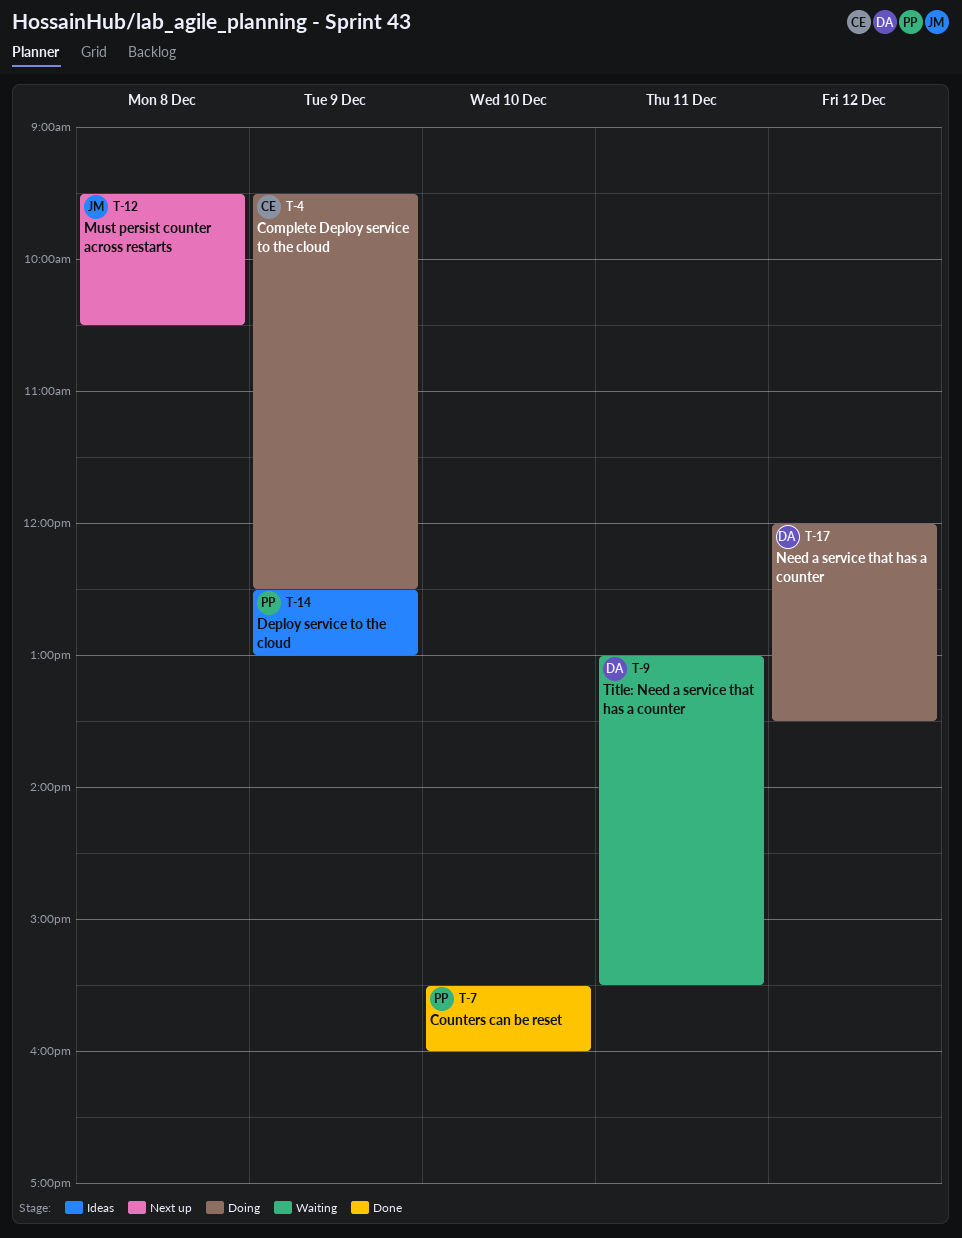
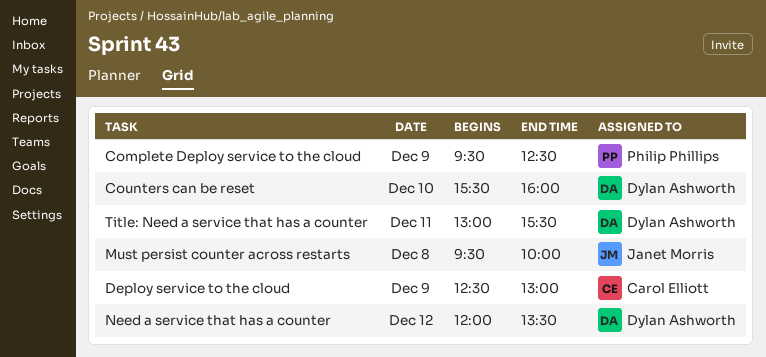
Complete Deploy service to the cloud, owner: Carol Elliott -> Philip Phillips
Counters can be reset, owner: Philip Phillips -> Dylan Ashworth
Deploy service to the cloud, owner: Philip Phillips -> Carol Elliott
Must persist counter across restarts, ends: 10:30 -> 10:00

